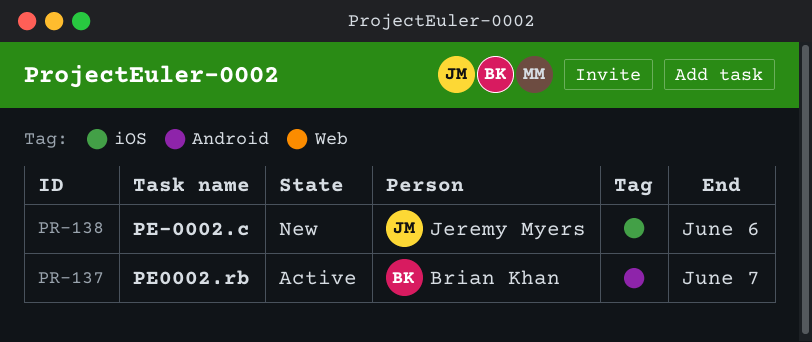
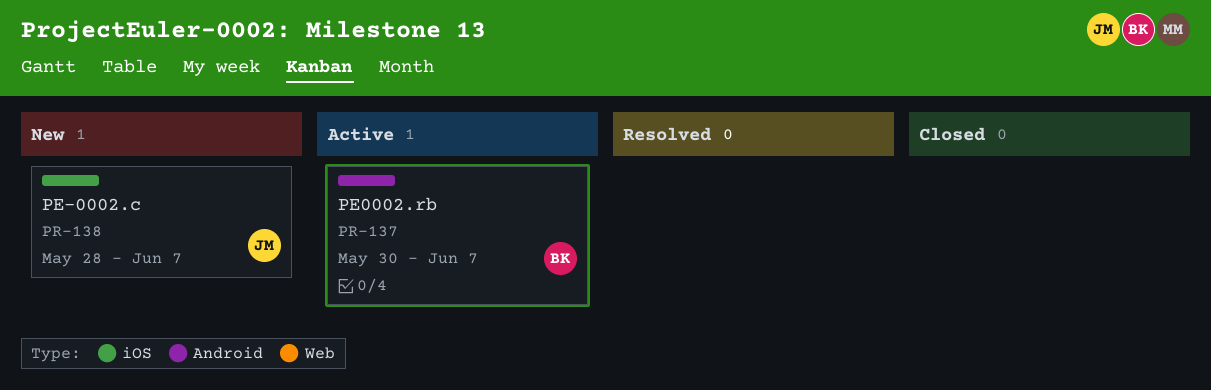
PR-138, due: Jun 6 -> Jun 7

